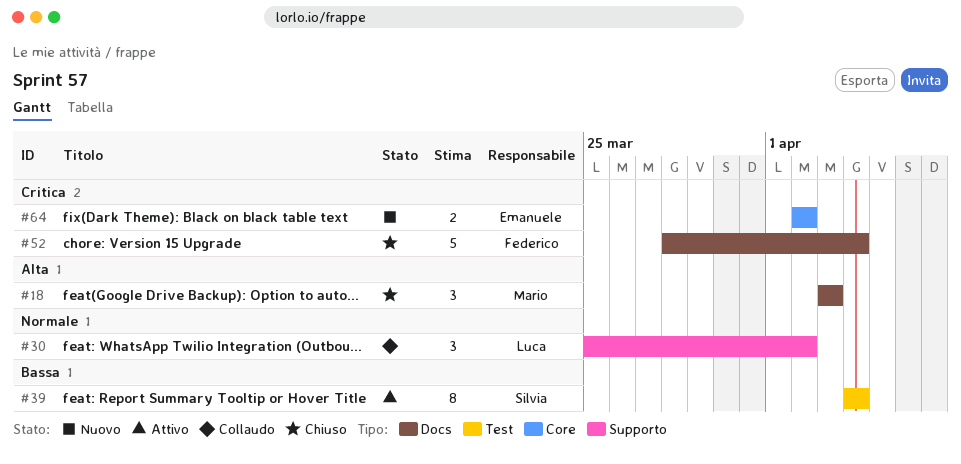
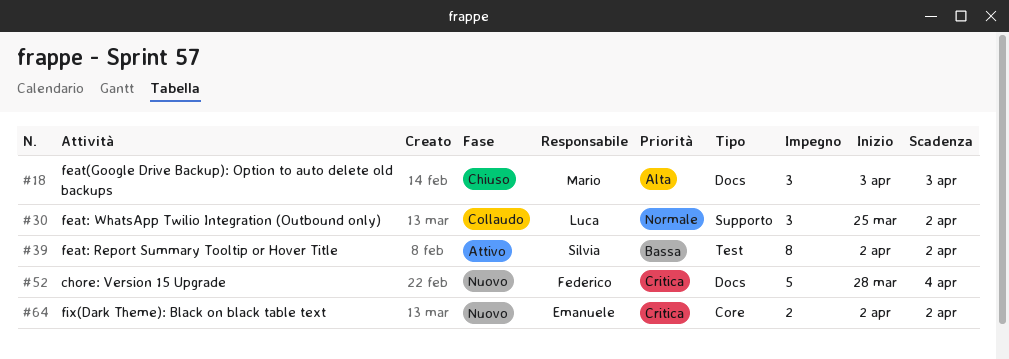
#39, start: Apr 4 -> Apr 2
#39, due: Apr 4 -> Apr 2
#52, status: Chiuso -> Nuovo

